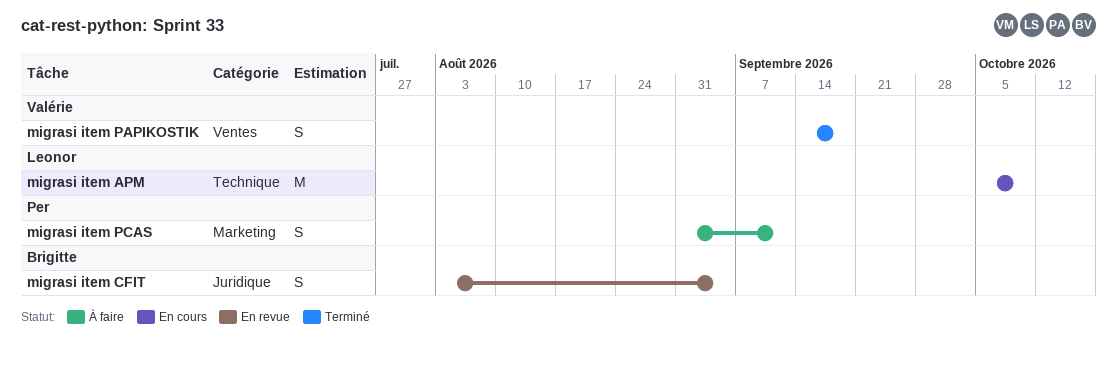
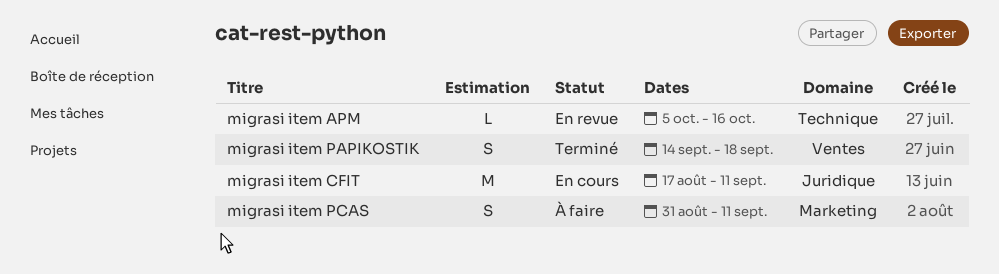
migrasi item APM, status: En cours -> En revue
migrasi item APM, estimate: M -> L
migrasi item APM, due: Oct 9 -> Oct 16
migrasi item CFIT, status: En revue -> En cours
migrasi item CFIT, estimate: S -> M
migrasi item CFIT, start: Aug 3 -> Aug 17
migrasi item CFIT, due: Sep 4 -> Sep 11

